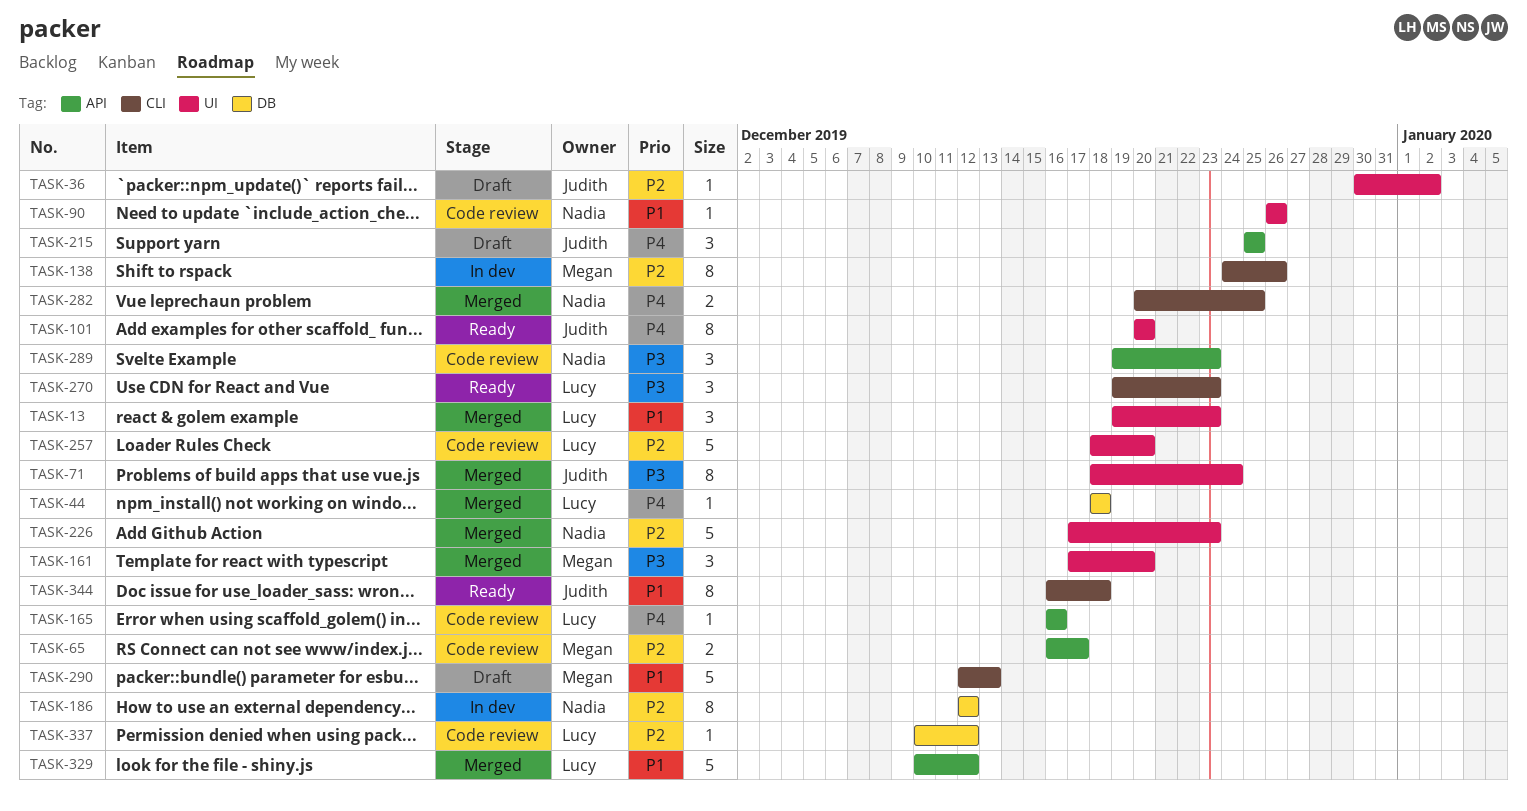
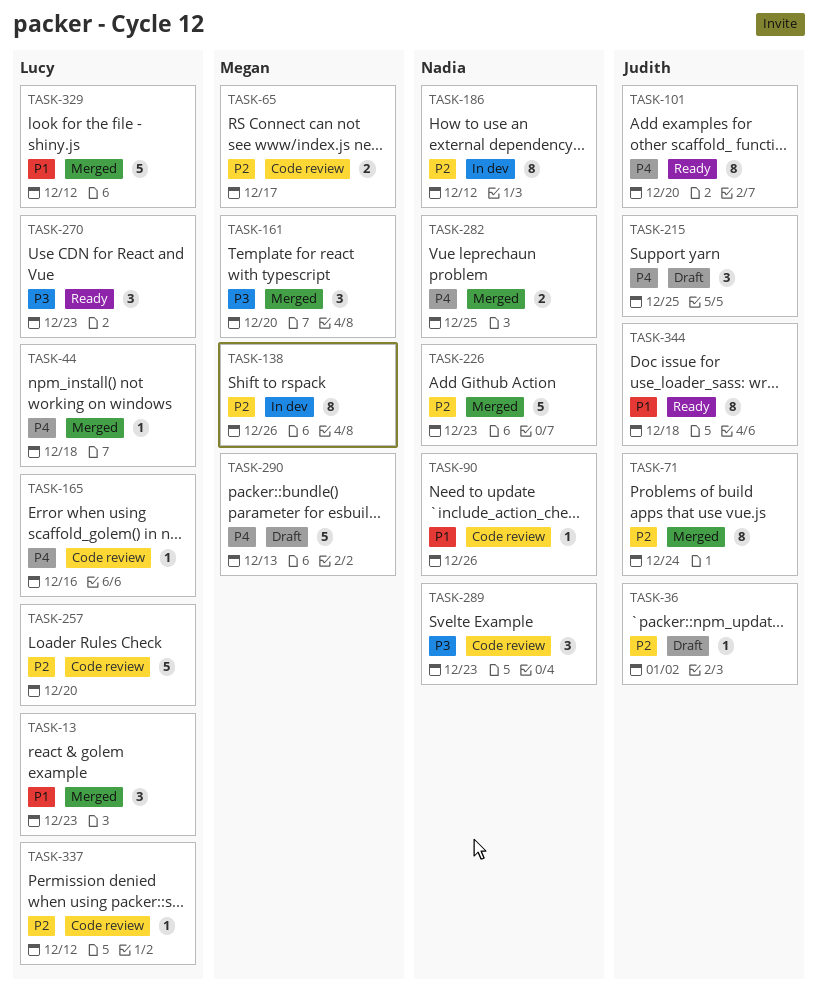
TASK-71, priority: P3 -> P2
TASK-290, priority: P1 -> P4

